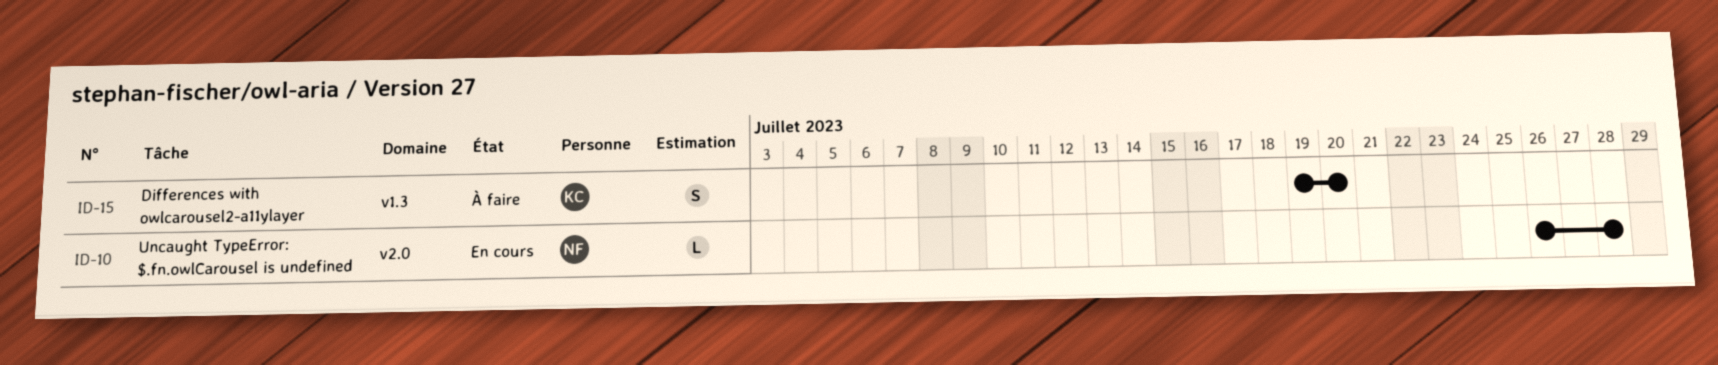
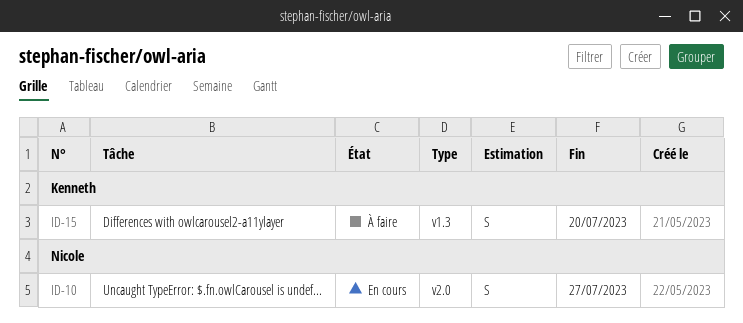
ID-10, estimate: L -> S
ID-10, due: Jul 28 -> Jul 27

